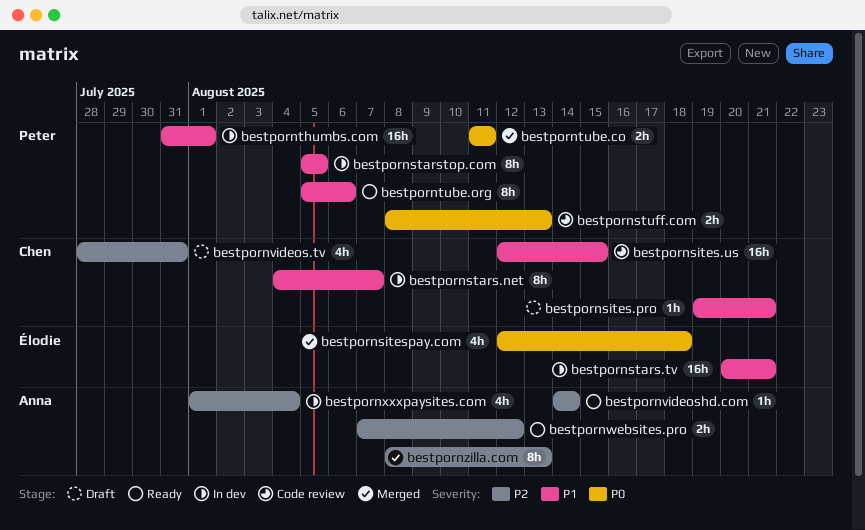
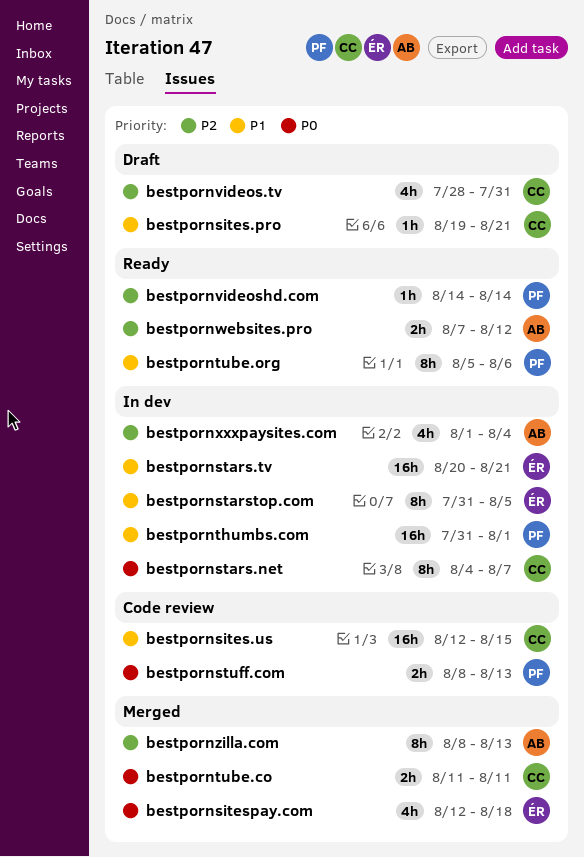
bestpornstars.net, priority: P1 -> P0
bestpornstarstop.com, owner: Peter -> Élodie
bestpornstarstop.com, start: Aug 5 -> Jul 31
bestporntube.co, owner: Peter -> Chen
bestpornvideoshd.com, owner: Anna -> Peter

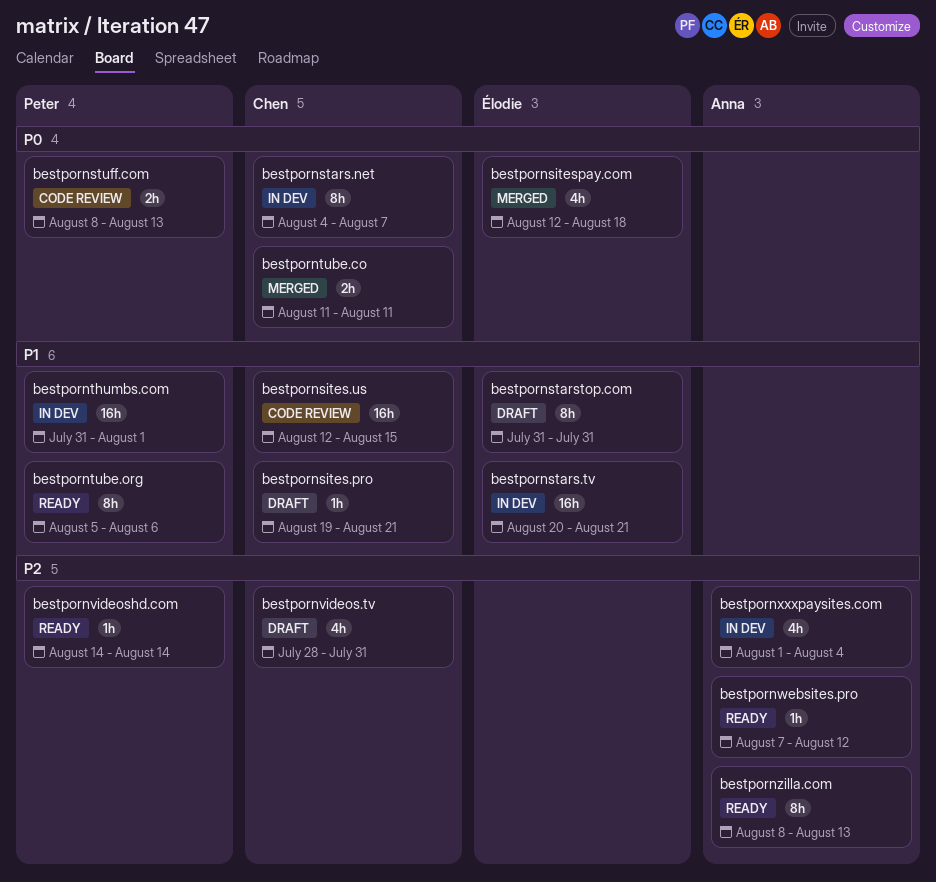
bestpornstarstop.com, status: In dev -> Draft
bestpornstarstop.com, due: Aug 5 -> Jul 31
bestpornwebsites.pro, estimate: 2h -> 1h
bestpornzilla.com, status: Merged -> Ready

